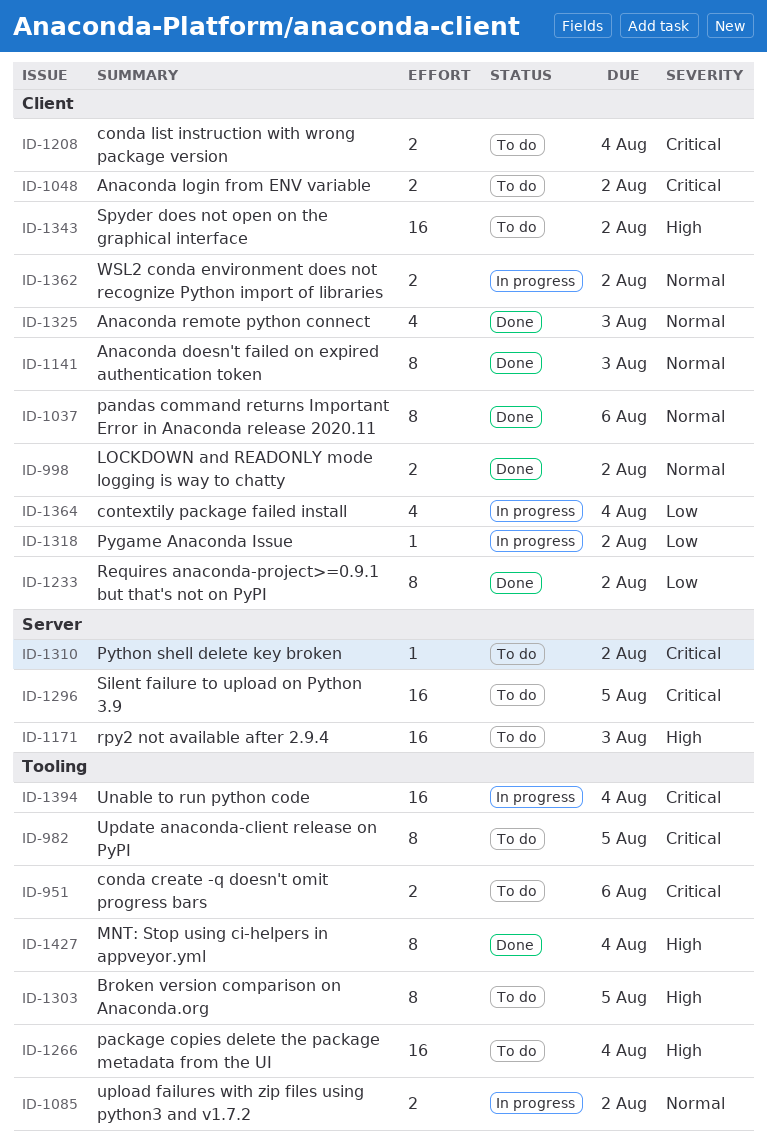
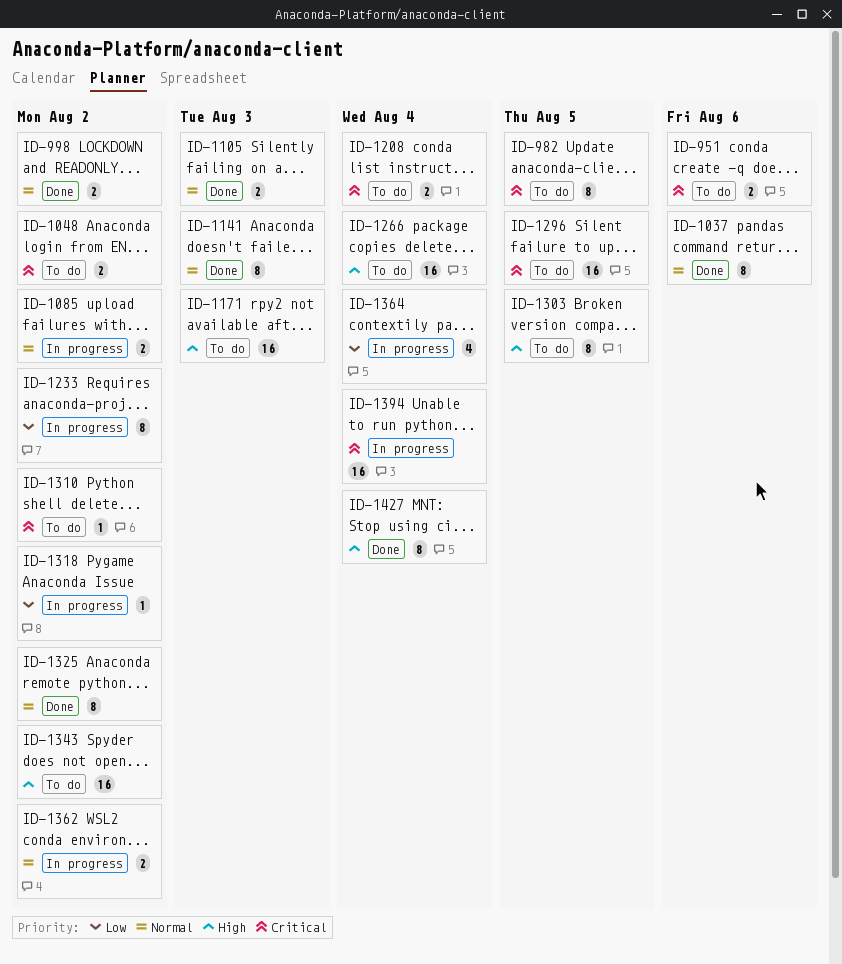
ID-1105: none -> present
ID-1233, status: Done -> In progress
ID-1325, estimate: 4 -> 8
ID-1325, due: Aug 3 -> Aug 2

